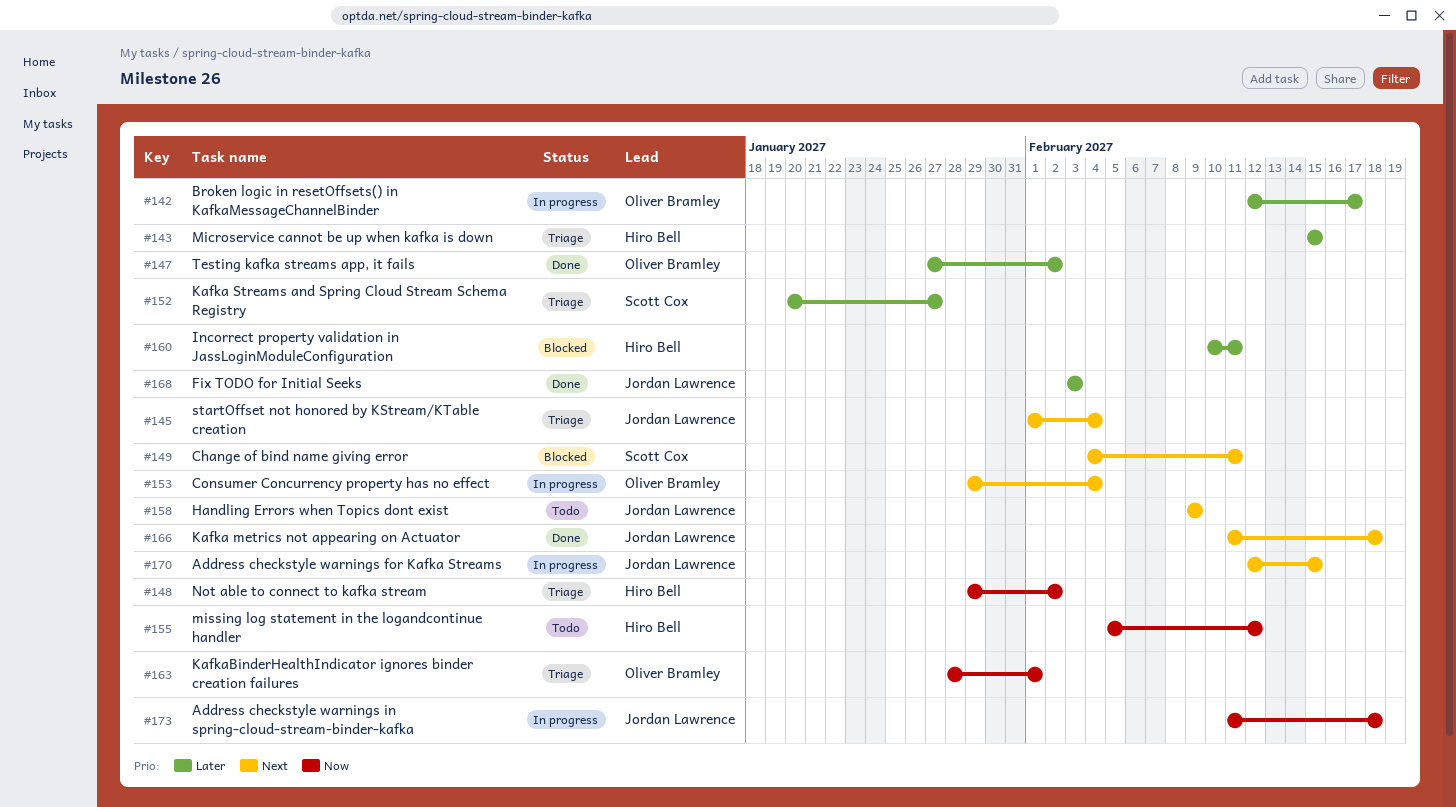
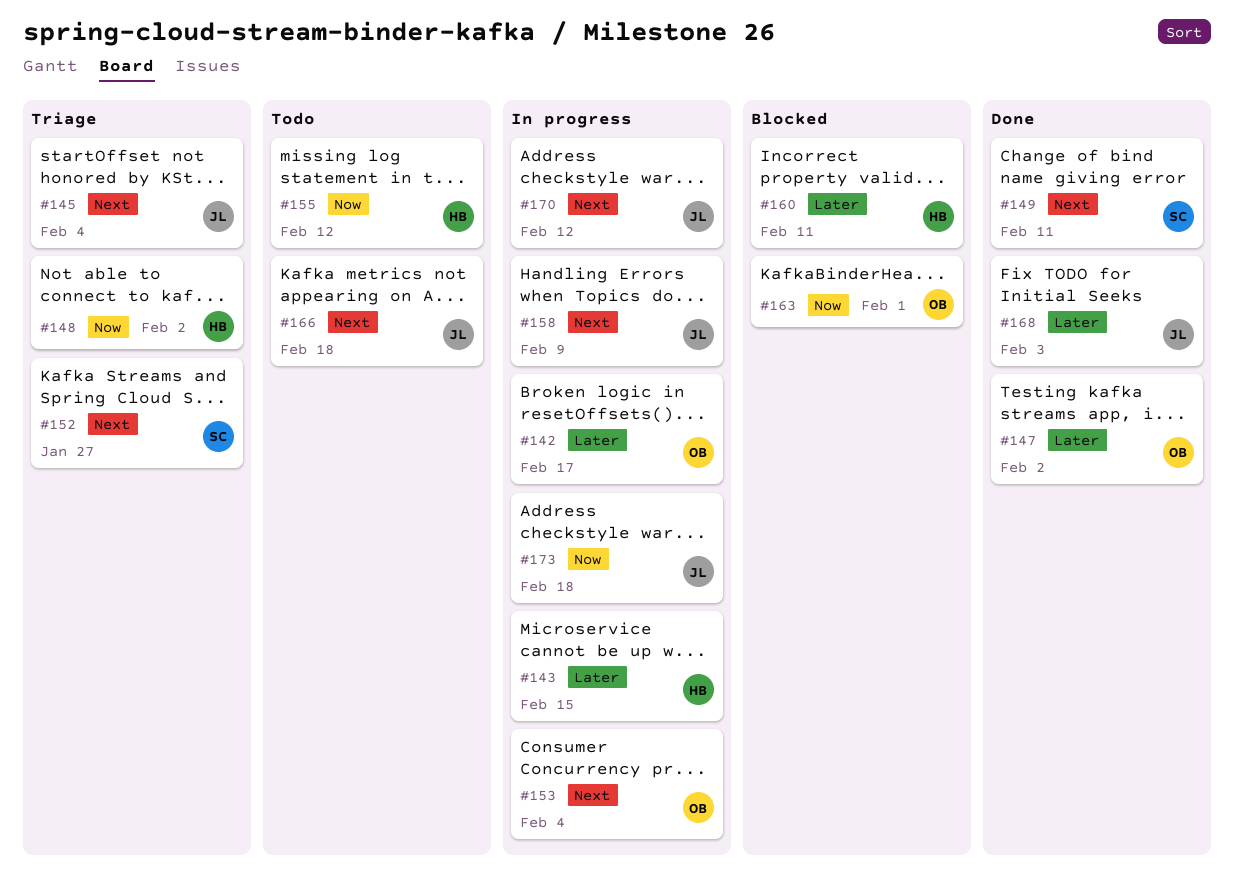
#143, status: Triage -> In progress
#149, status: Blocked -> Done
#152, priority: Later -> Next
#158, status: Todo -> In progress
#163, status: Triage -> Blocked
#166, status: Done -> Todo
#170, due: Feb 15 -> Feb 12

